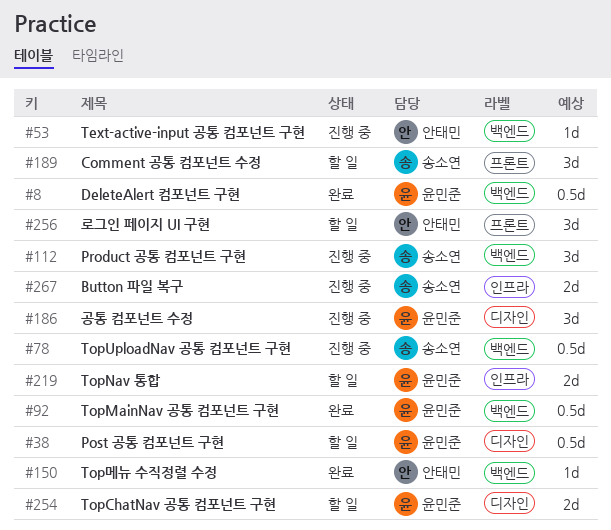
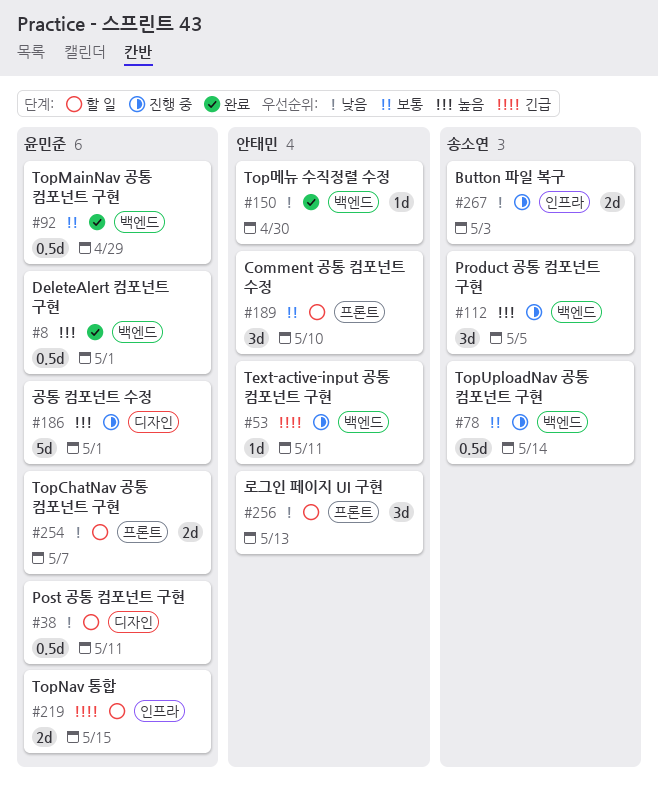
#186, estimate: 3d -> 5d
#189, owner: 송소연 -> 안태민
#254, label: 디자인 -> 프론트

